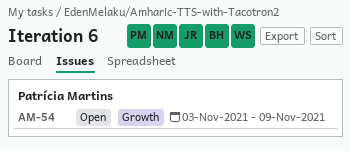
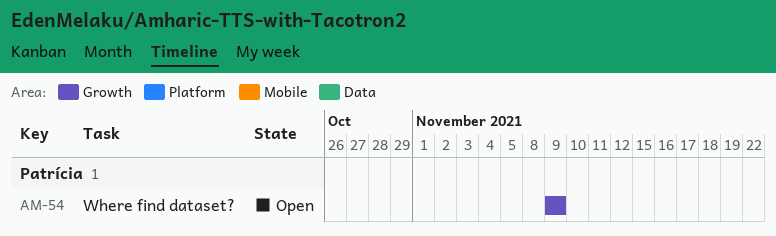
AM-54, start: Nov 3 -> Nov 9

